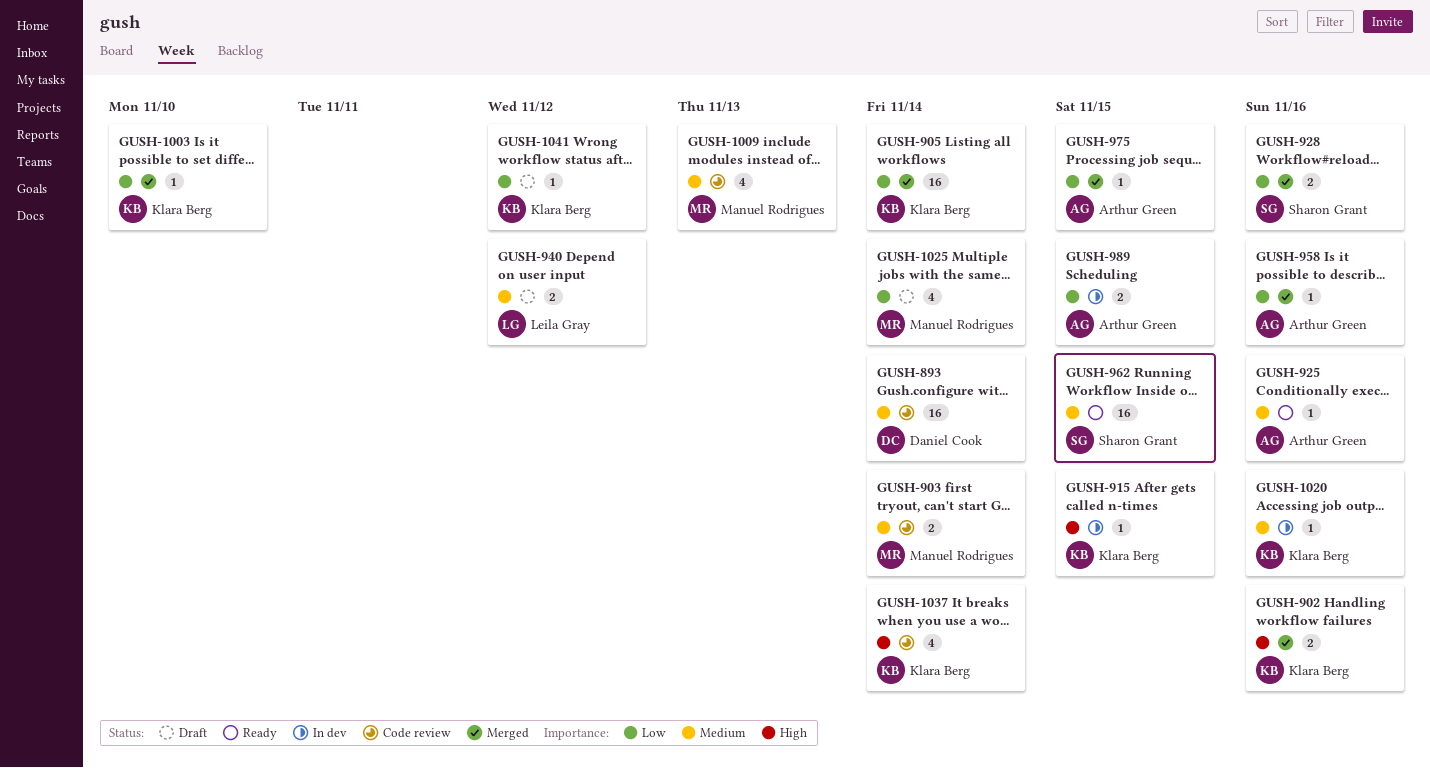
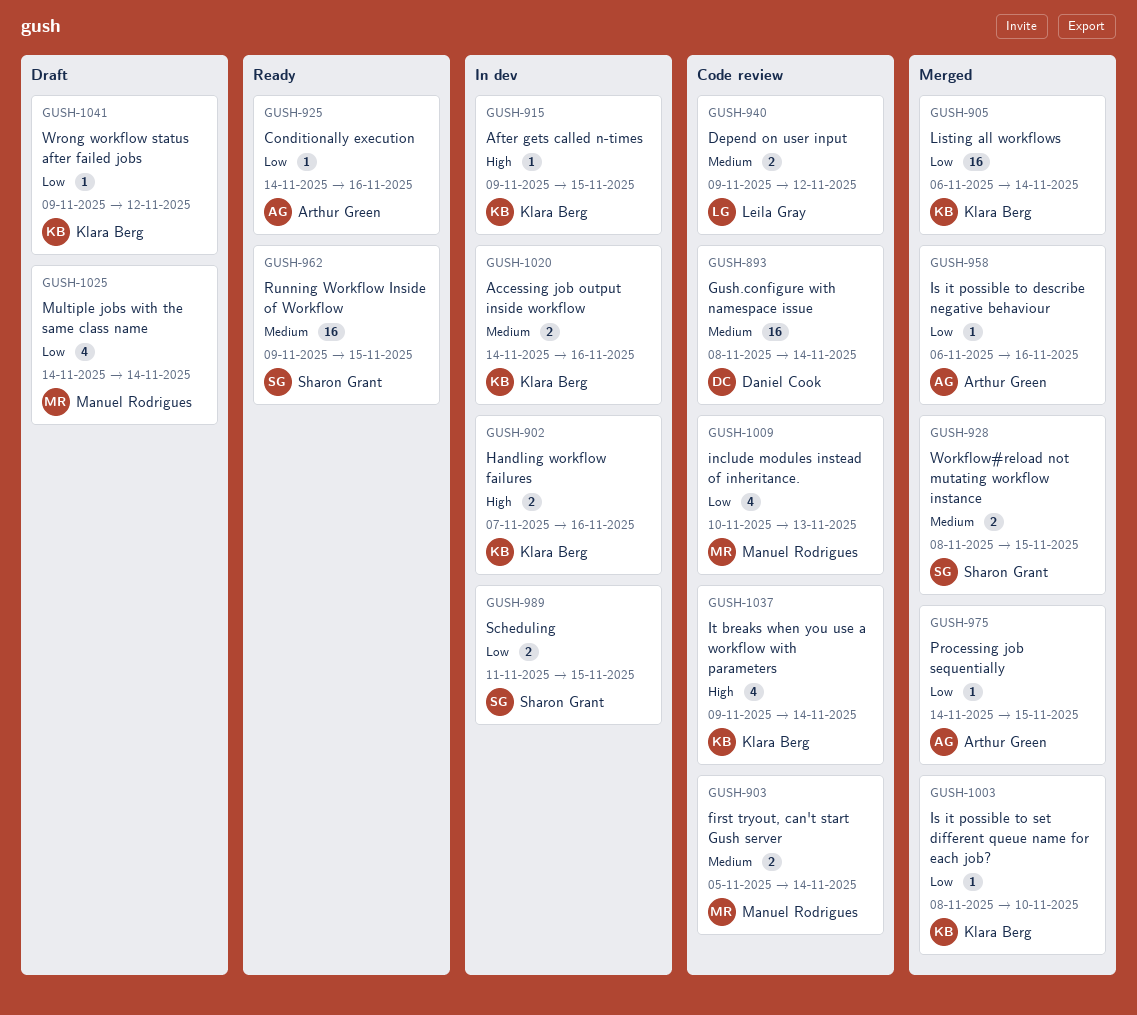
GUSH-902, status: Merged -> In dev
GUSH-925, priority: Medium -> Low
GUSH-928, priority: Low -> Medium
GUSH-928, due: Nov 16 -> Nov 15
GUSH-940, status: Draft -> Code review
GUSH-989, owner: Arthur Green -> Sharon Grant
GUSH-1009, priority: Medium -> Low
GUSH-1020, estimate: 1 -> 2

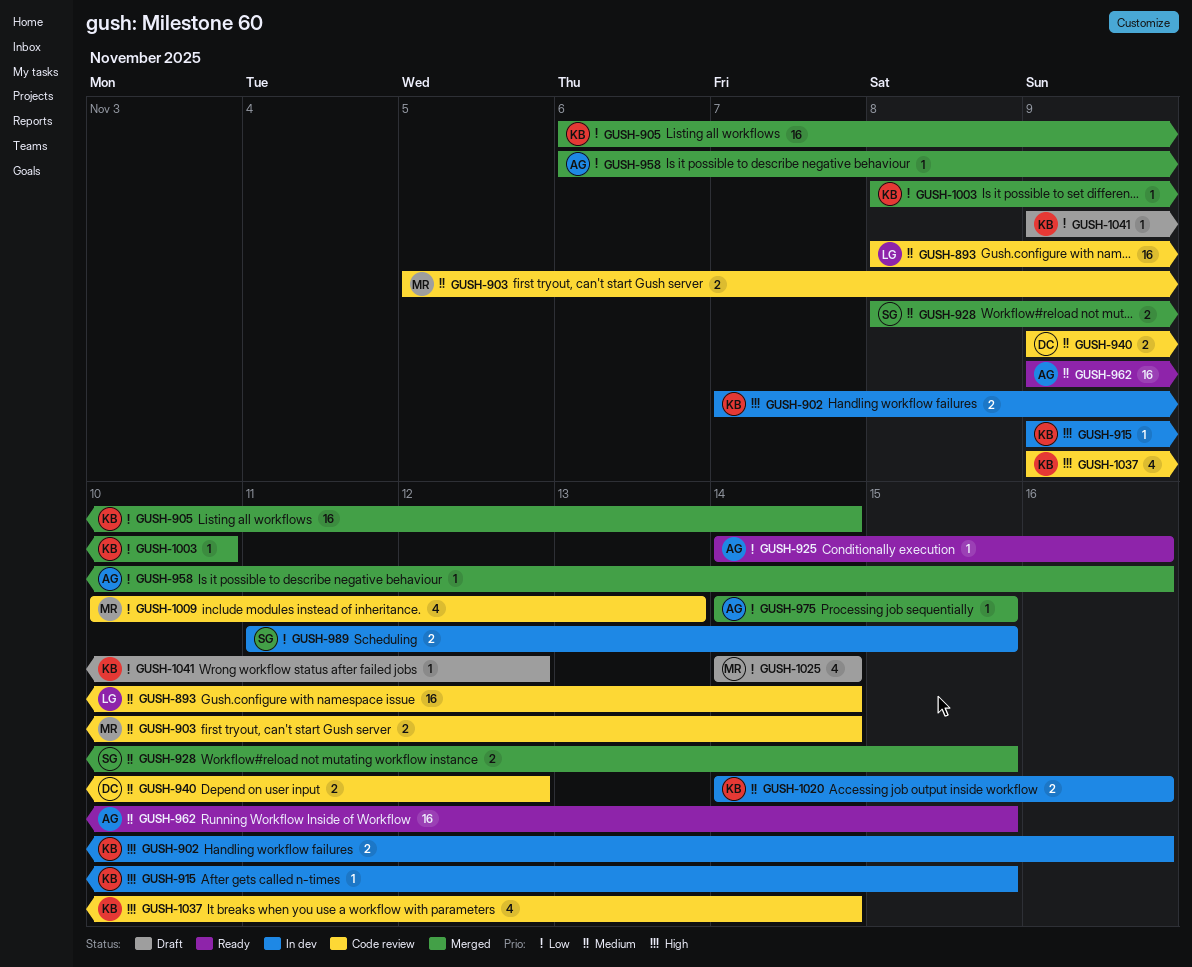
GUSH-893, owner: Daniel Cook -> Leila Gray
GUSH-940, owner: Leila Gray -> Daniel Cook
GUSH-962, owner: Sharon Grant -> Arthur Green

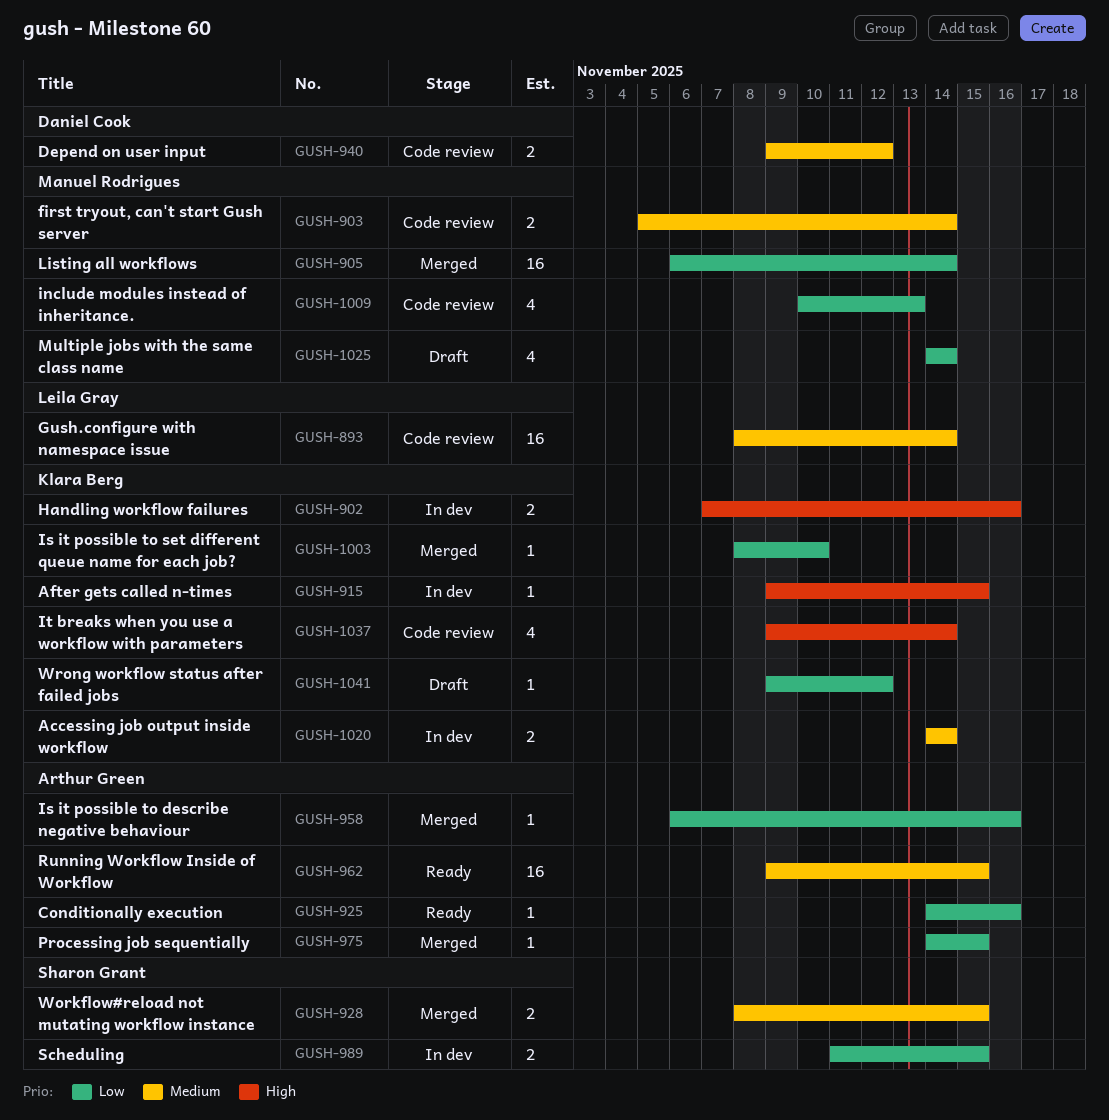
GUSH-905, owner: Klara Berg -> Manuel Rodrigues
GUSH-1020, due: Nov 16 -> Nov 14

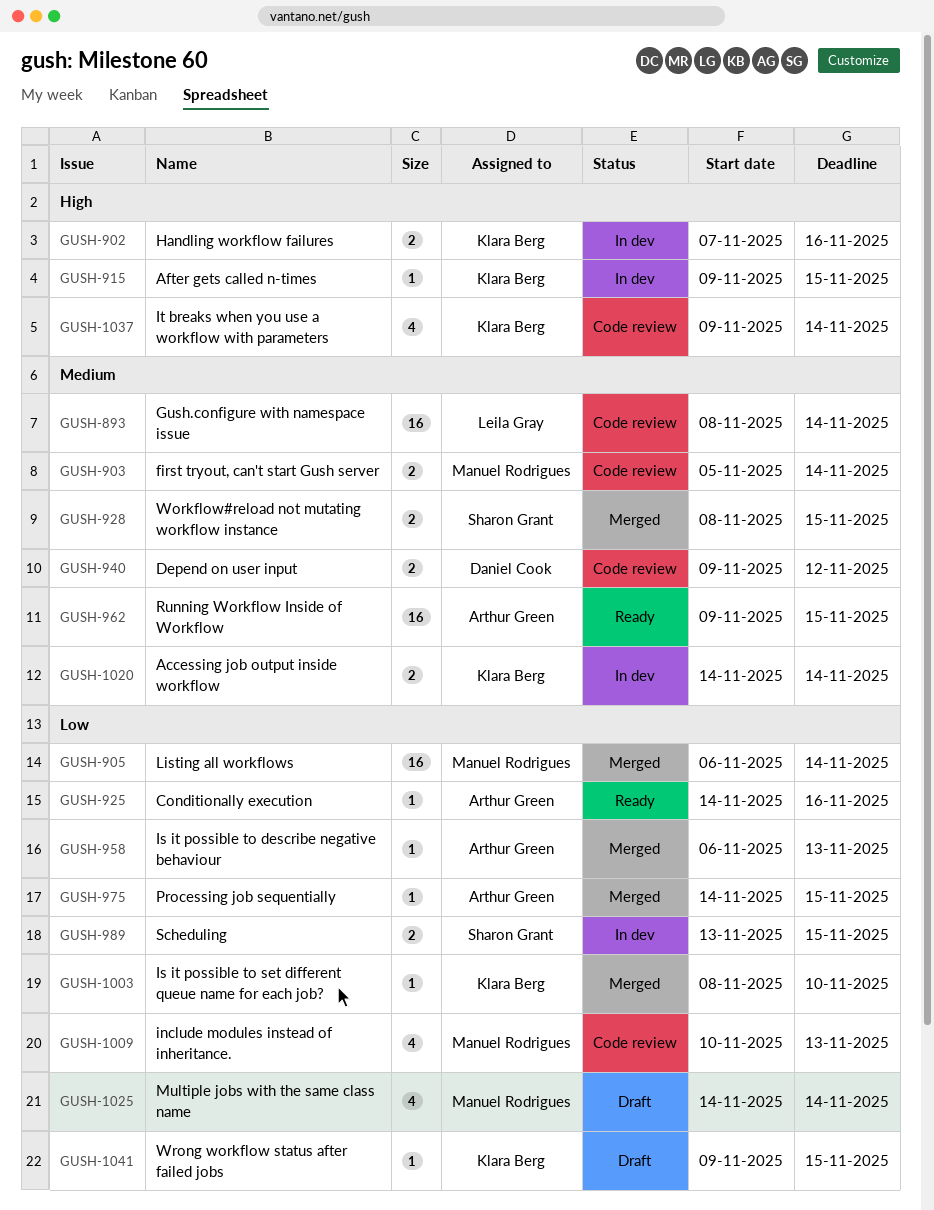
GUSH-958, due: Nov 16 -> Nov 13
GUSH-989, start: Nov 11 -> Nov 13
GUSH-1041, due: Nov 12 -> Nov 15

